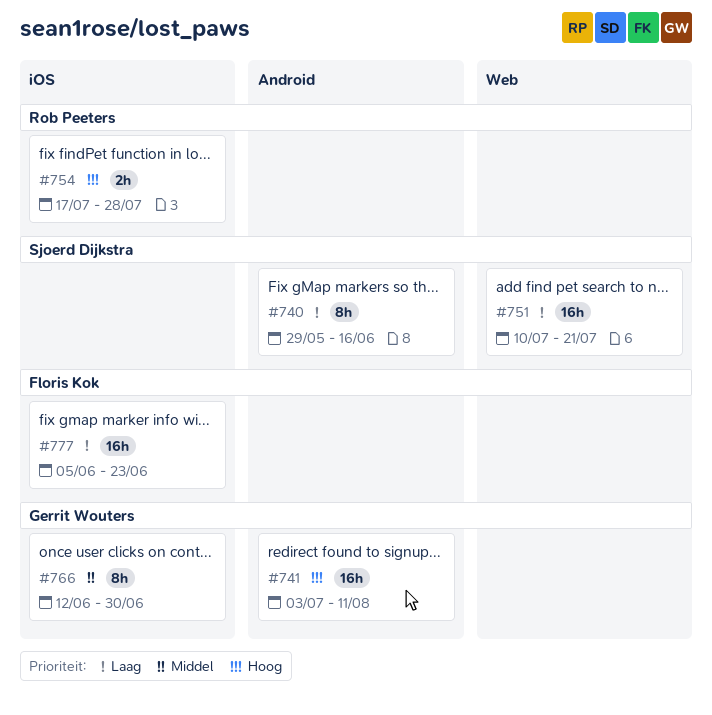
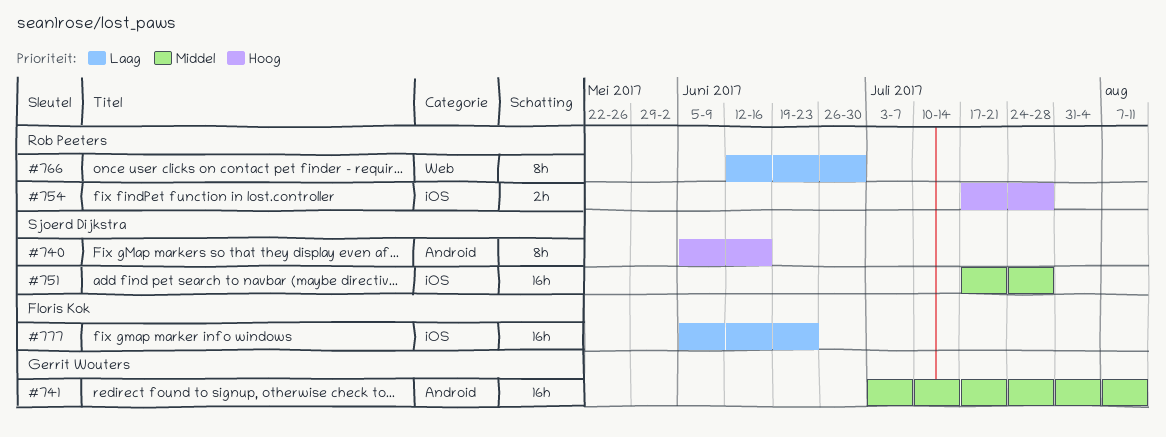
#740, priority: Laag -> Hoog
#740, start: May 29 -> Jun 5
#741, priority: Hoog -> Middel
#751, priority: Laag -> Middel
#751, label: Web -> iOS
#751, start: Jul 10 -> Jul 17
#751, due: Jul 21 -> Jul 28
#766, owner: Gerrit Wouters -> Rob Peeters
#766, priority: Middel -> Laag
#766, label: iOS -> Web

